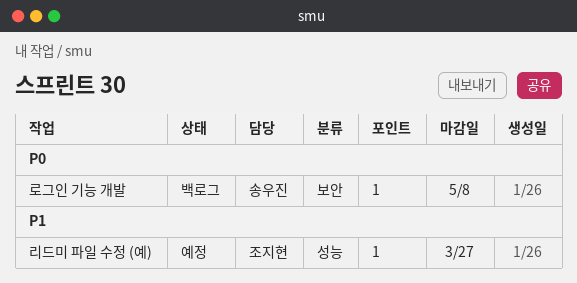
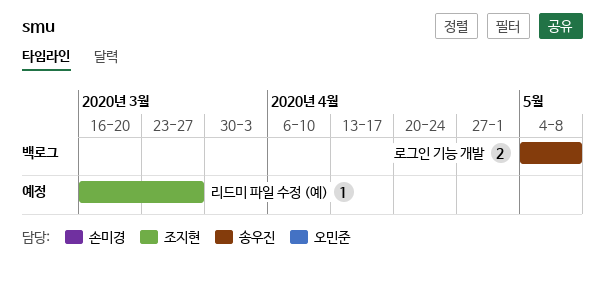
로그인 기능 개발, estimate: 1 -> 2

